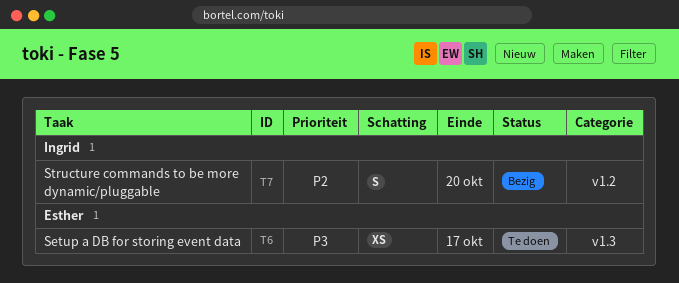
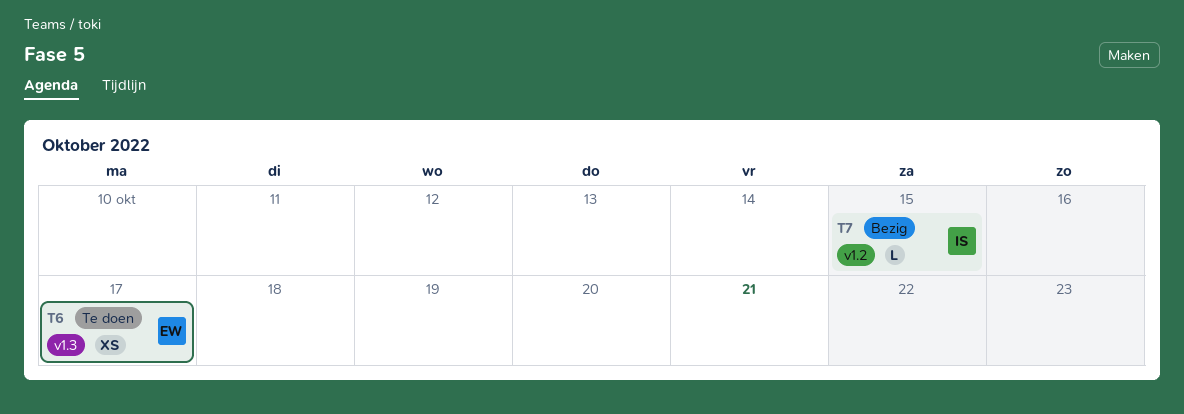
T7, estimate: S -> L
T7, due: Oct 20 -> Oct 15

